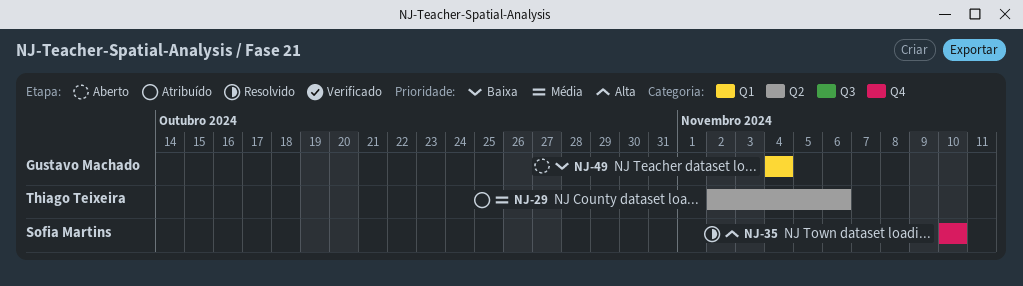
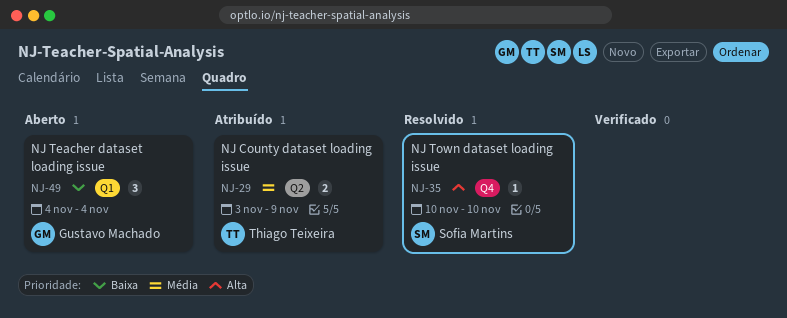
NJ-29, start: Nov 2 -> Nov 3
NJ-29, due: Nov 6 -> Nov 9

